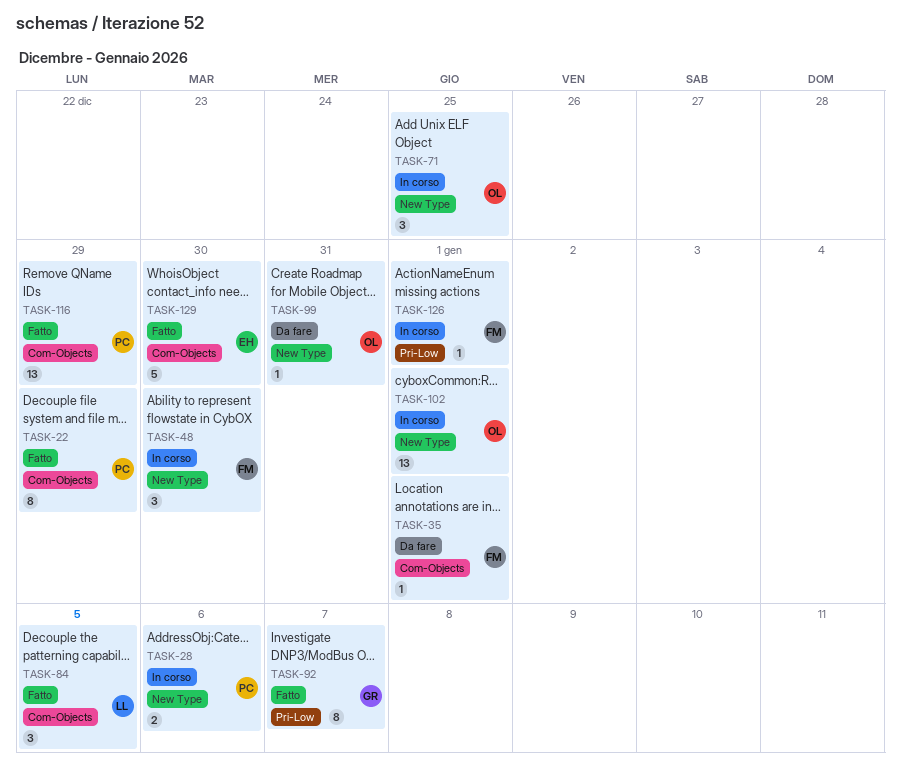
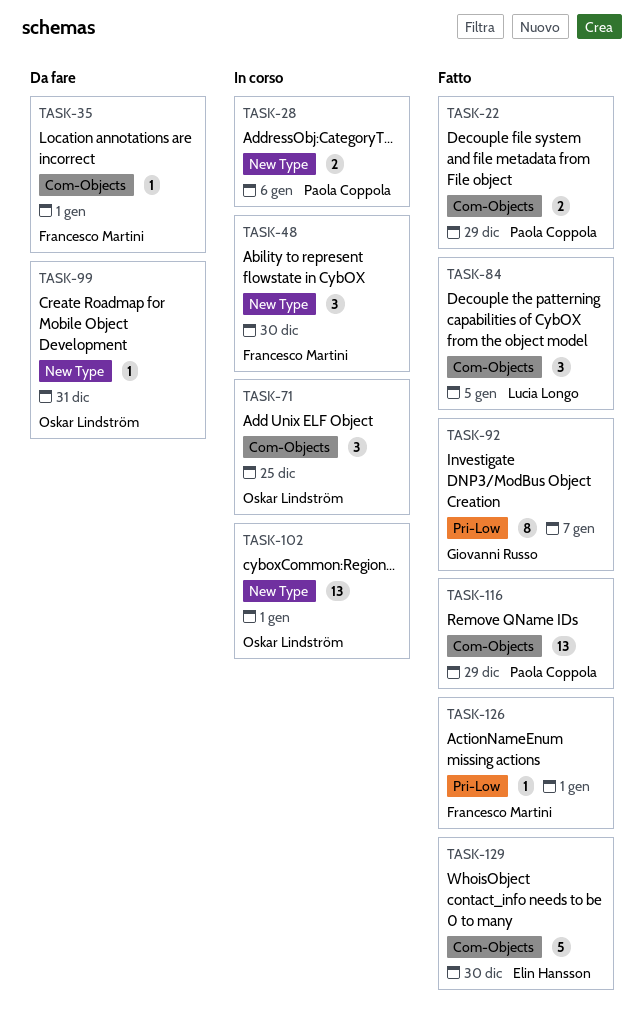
TASK-22, estimate: 8 -> 2
TASK-71, label: New Type -> Com-Objects
TASK-126, status: In corso -> Fatto

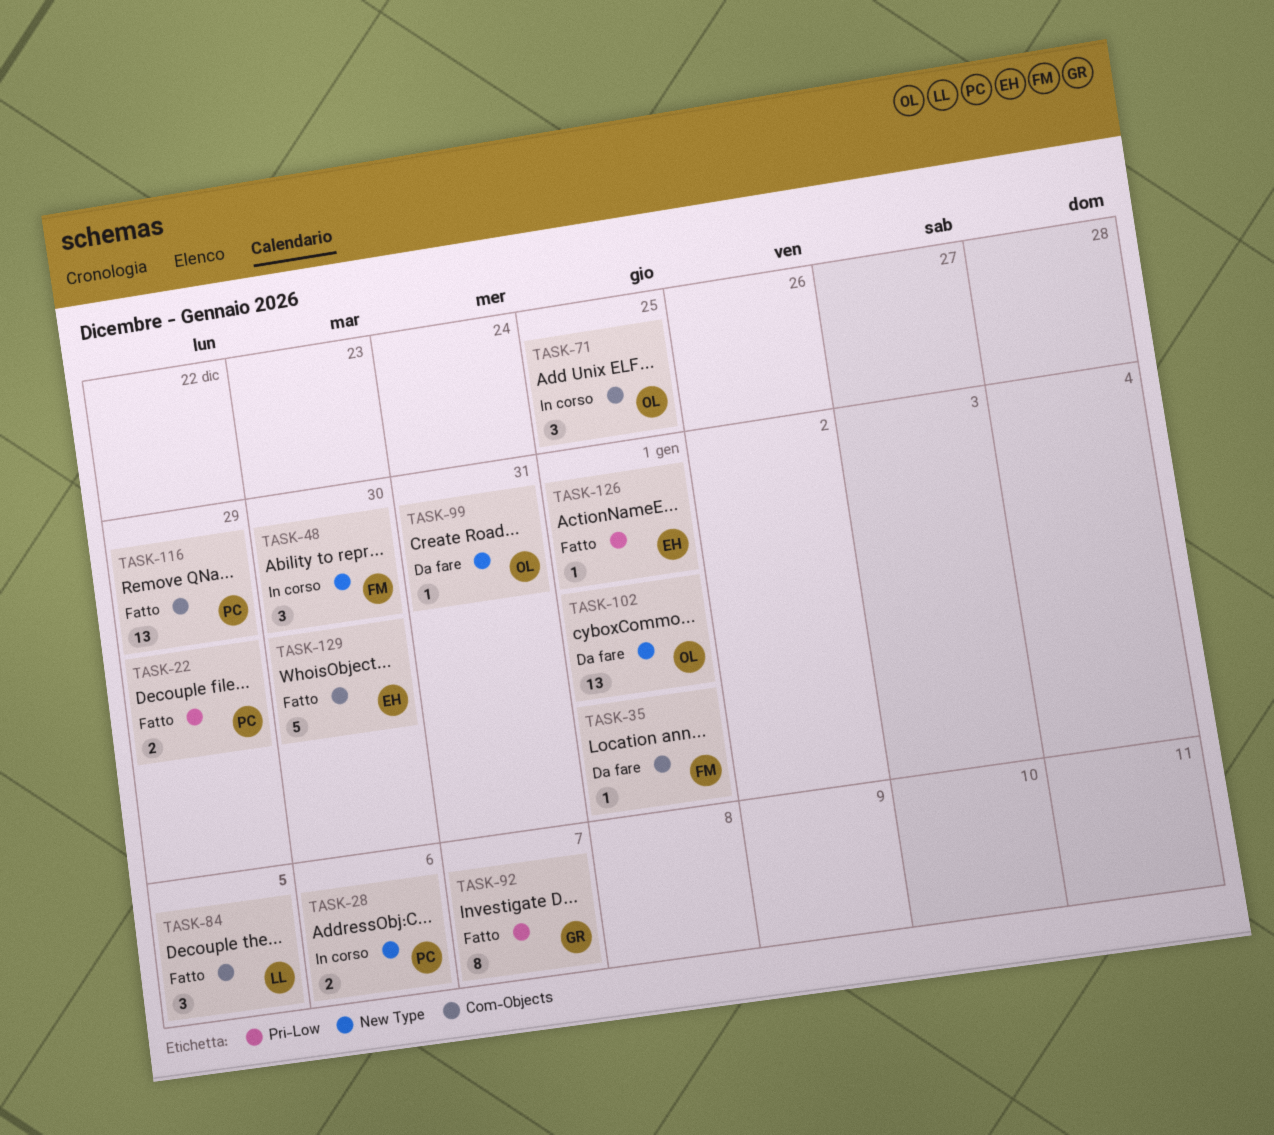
TASK-22, label: Com-Objects -> Pri-Low
TASK-102, status: In corso -> Da fare
TASK-126, owner: Francesco Martini -> Elin Hansson

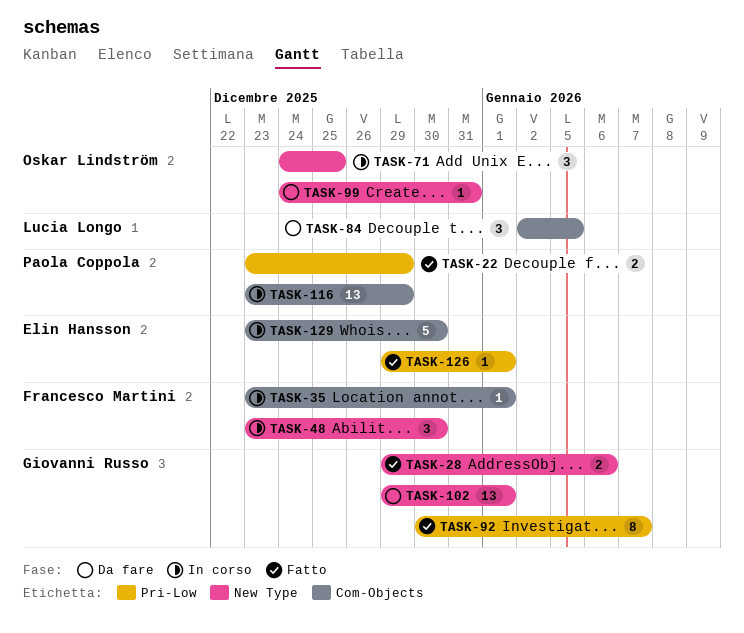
TASK-28, status: In corso -> Fatto
TASK-28, owner: Paola Coppola -> Giovanni Russo
TASK-35, status: Da fare -> In corso
TASK-71, label: Com-Objects -> New Type
TASK-84, status: Fatto -> Da fare
TASK-102, owner: Oskar Lindström -> Giovanni Russo
TASK-116, status: Fatto -> In corso
TASK-129, status: Fatto -> In corso

